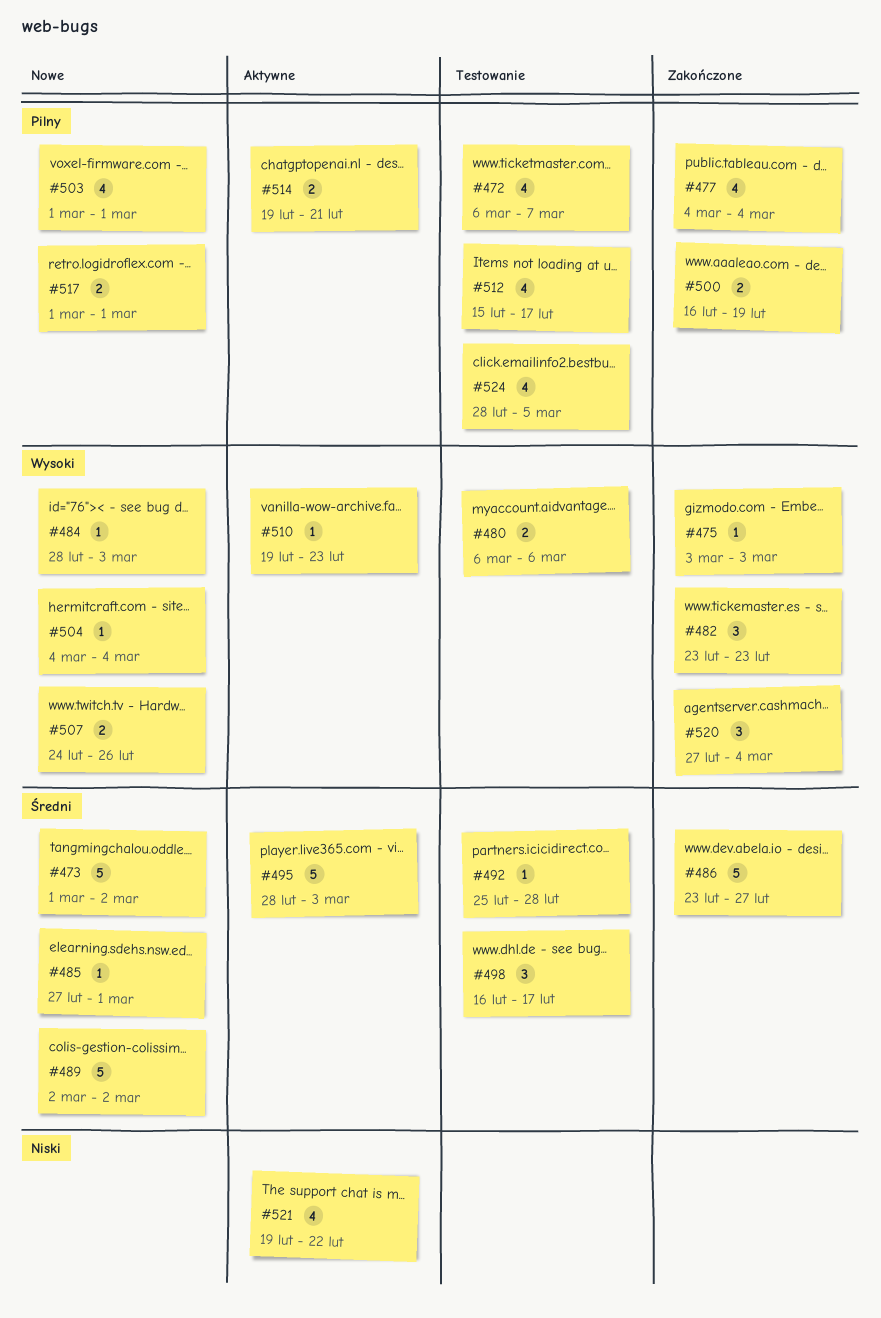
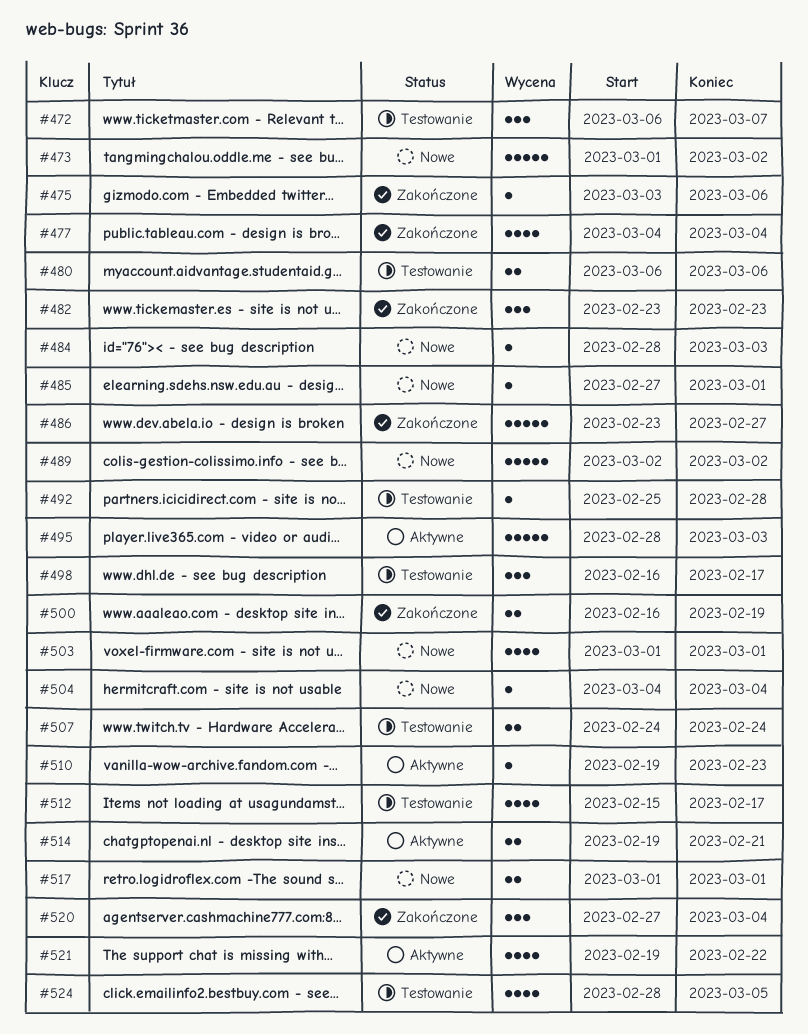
#472, estimate: 4 -> 3
#475, due: Mar 3 -> Mar 6
#507, status: Nowe -> Testowanie
#507, due: Feb 26 -> Feb 24

